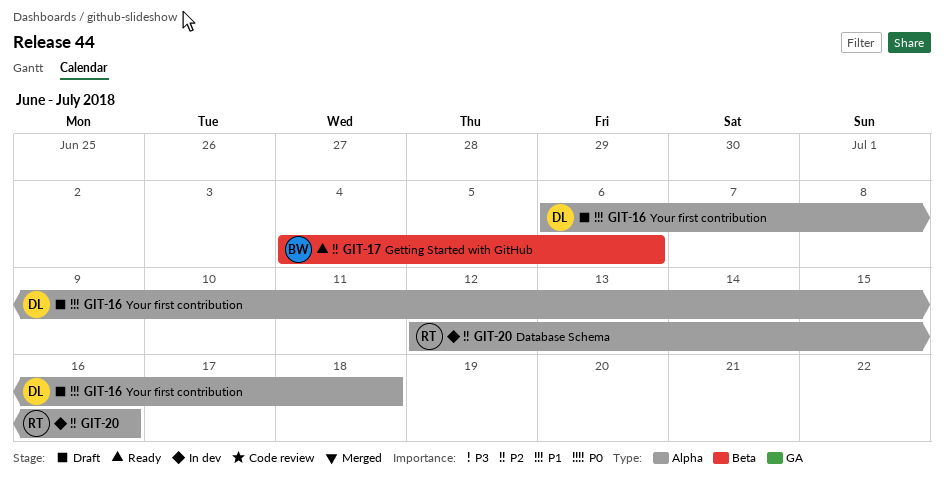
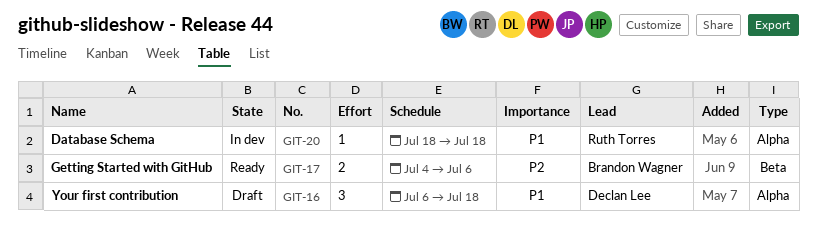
GIT-20, priority: P2 -> P1
GIT-20, start: Jul 12 -> Jul 18
GIT-20, due: Jul 16 -> Jul 18

